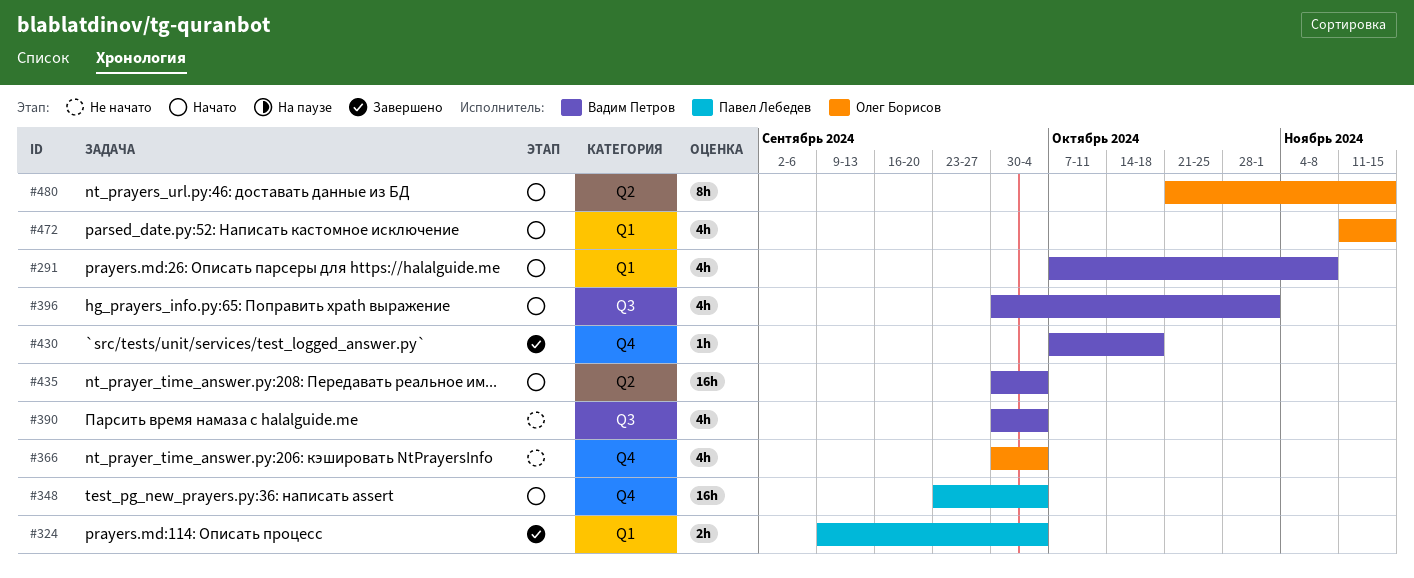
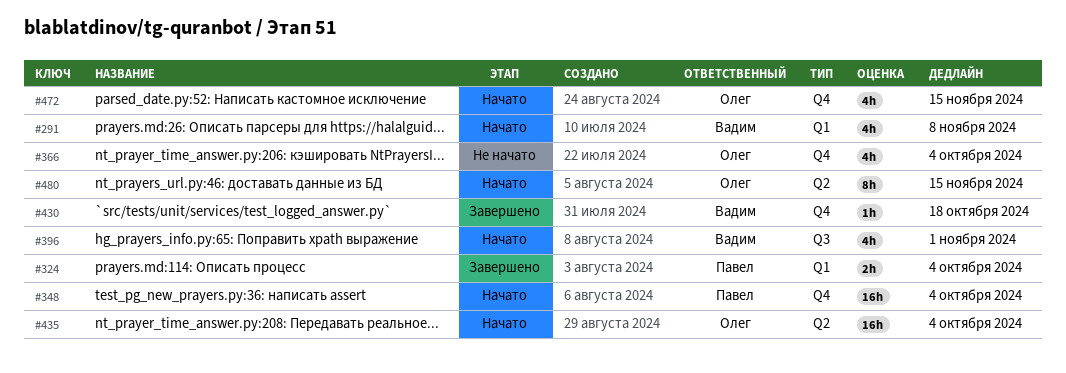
#390: present -> none
#435, owner: Вадим Петров -> Олег Борисов
#472, label: Q1 -> Q4

